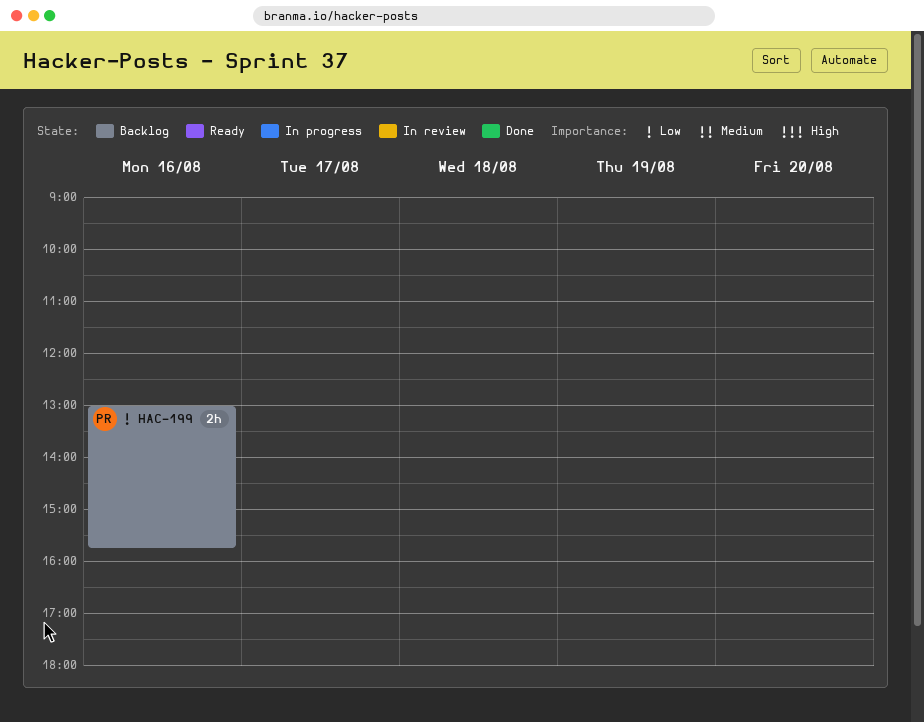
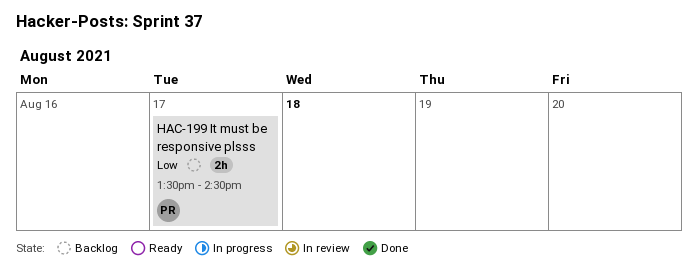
HAC-199, day: Aug 16 -> Aug 17
HAC-199, begins: 13:00 -> 13:30
HAC-199, ends: 15:45 -> 14:30

